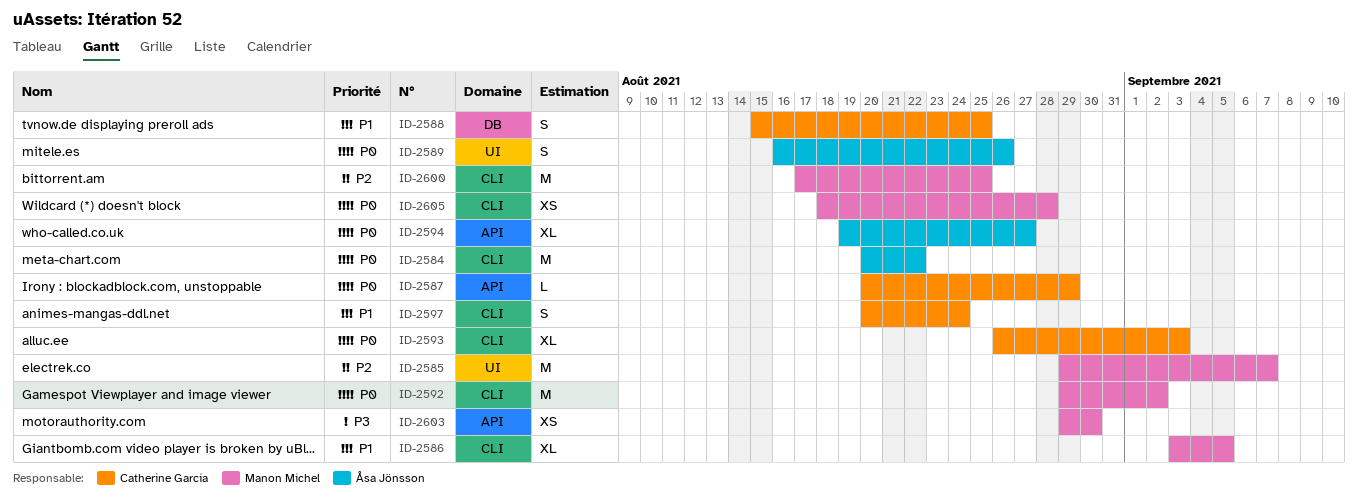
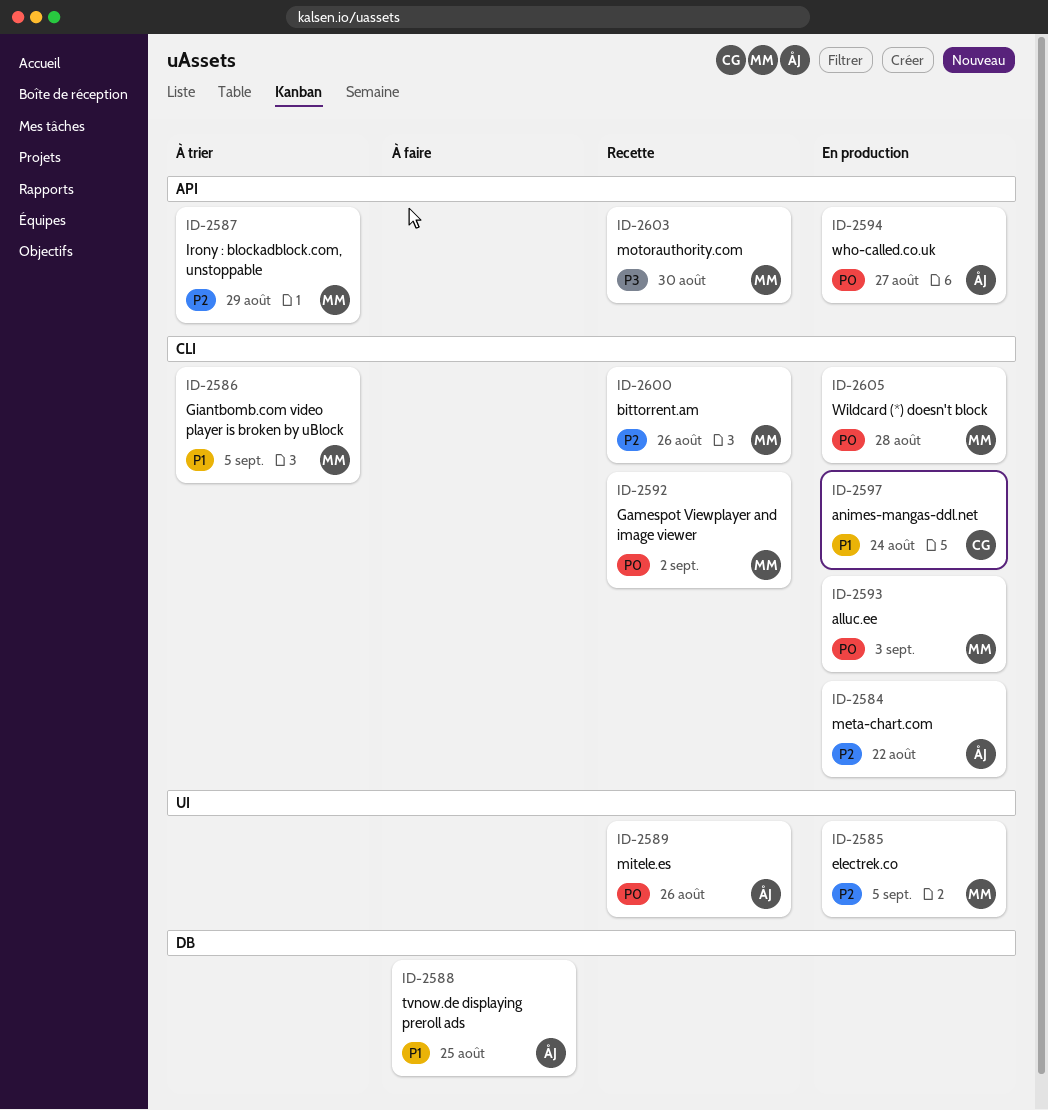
ID-2584, priority: P0 -> P2
ID-2585, due: Sep 7 -> Sep 5
ID-2587, owner: Catherine Garcia -> Manon Michel
ID-2587, priority: P0 -> P2
ID-2588, owner: Catherine Garcia -> Åsa Jönsson
ID-2593, owner: Catherine Garcia -> Manon Michel
ID-2600, due: Aug 25 -> Aug 26

